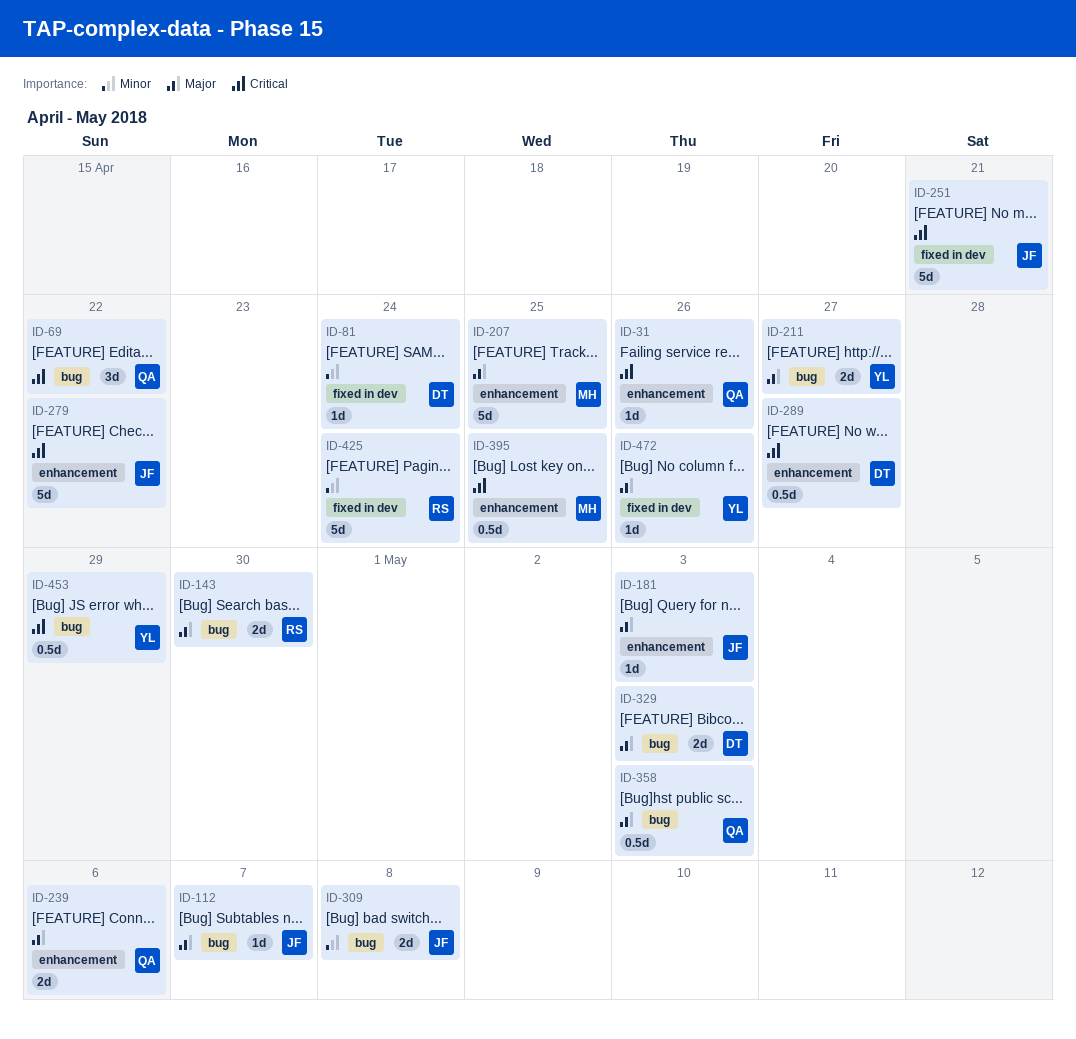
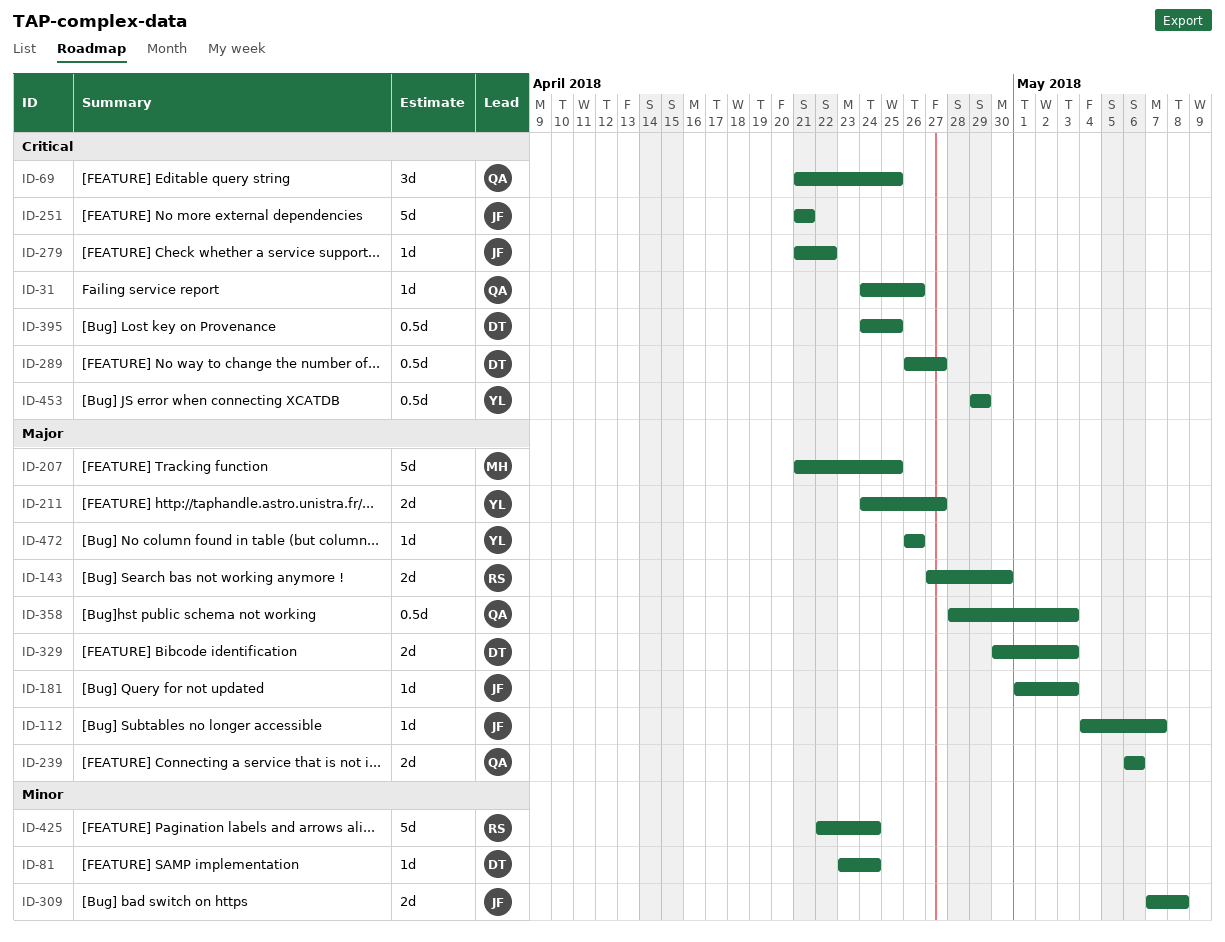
ID-69, due: Apr 22 -> Apr 25
ID-279, estimate: 5d -> 1d
ID-395, owner: MH -> DT

